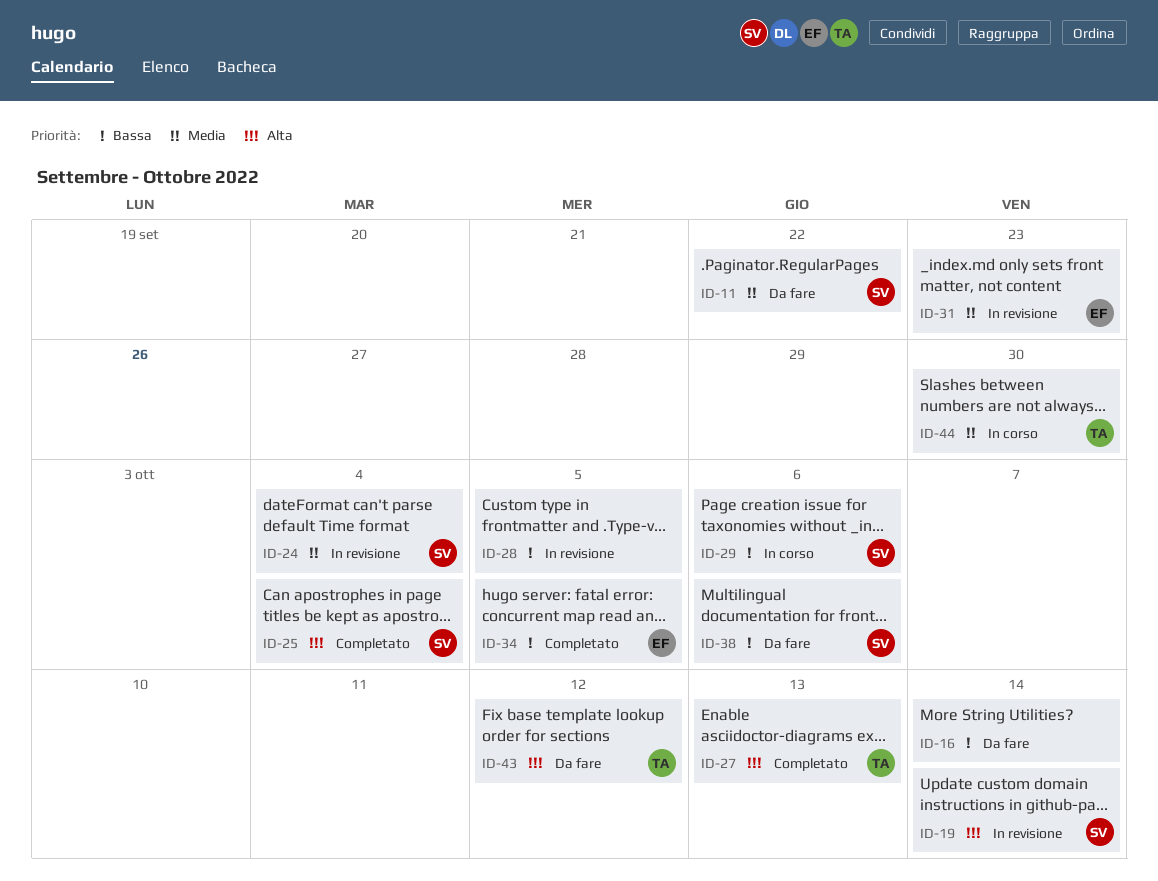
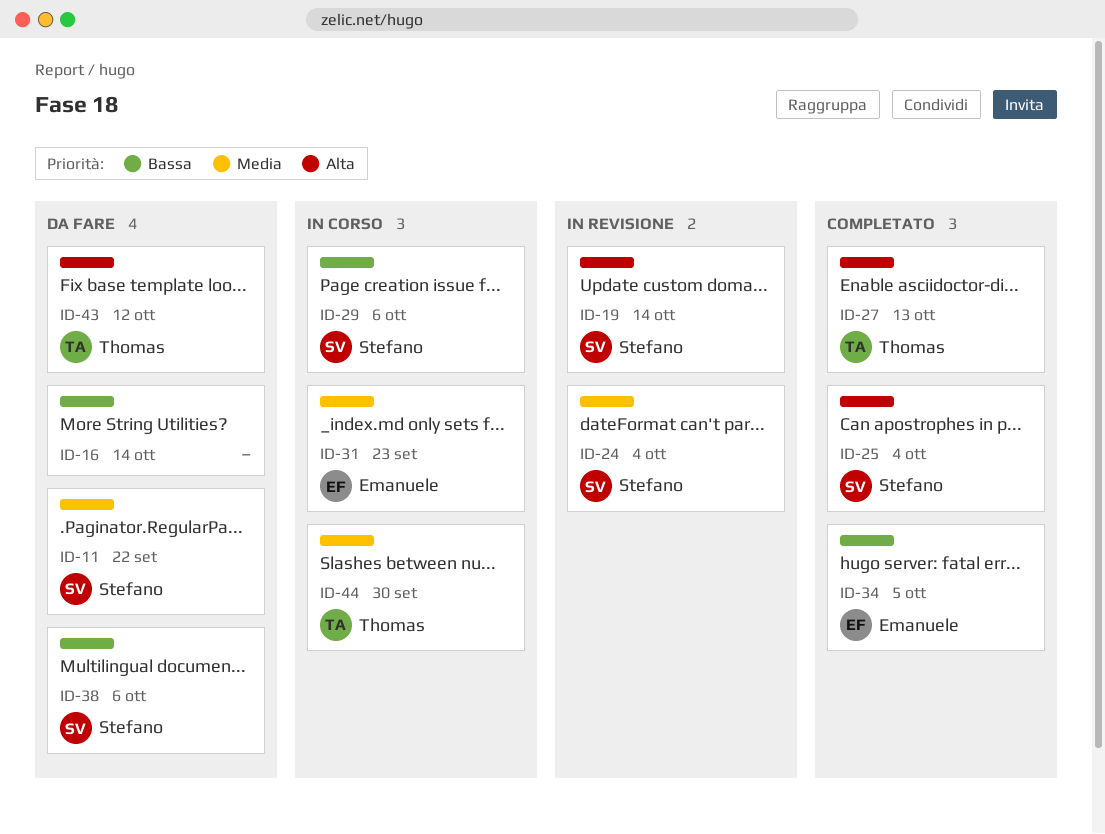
ID-28: present -> none
ID-31, status: In revisione -> In corso

